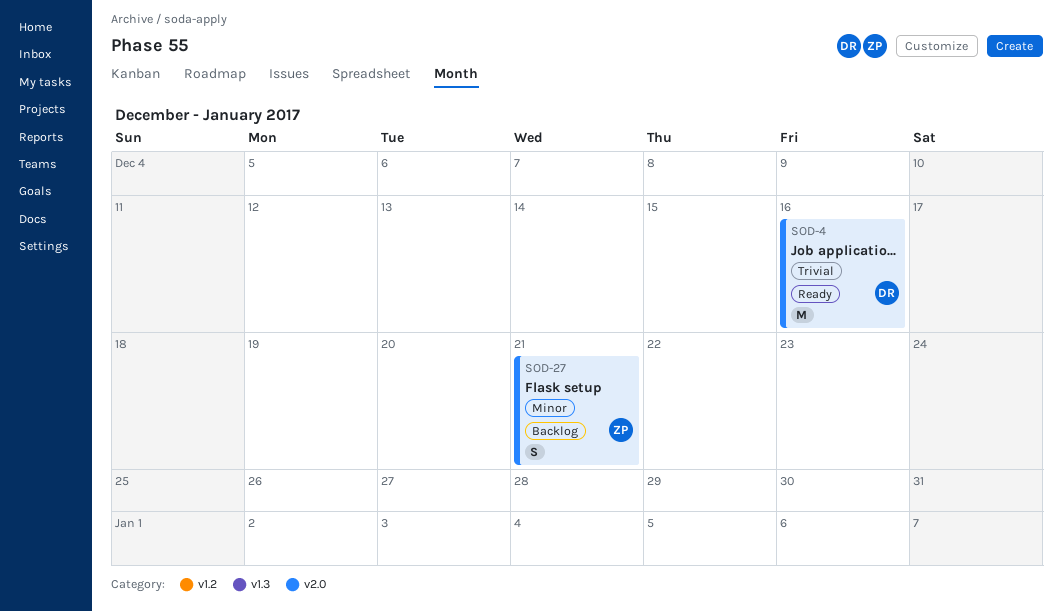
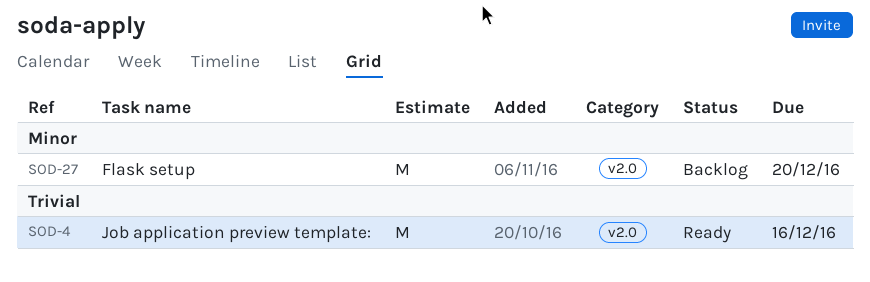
SOD-27, estimate: S -> M
SOD-27, due: Dec 21 -> Dec 20

